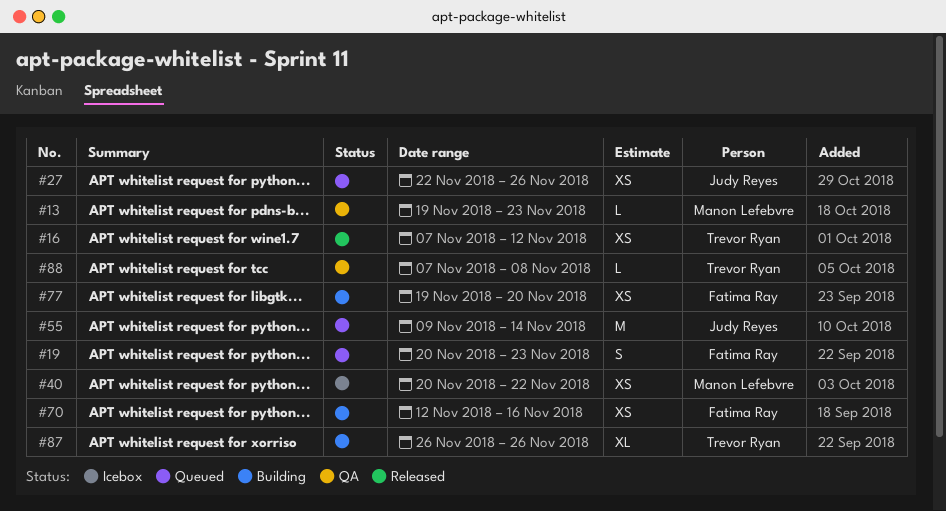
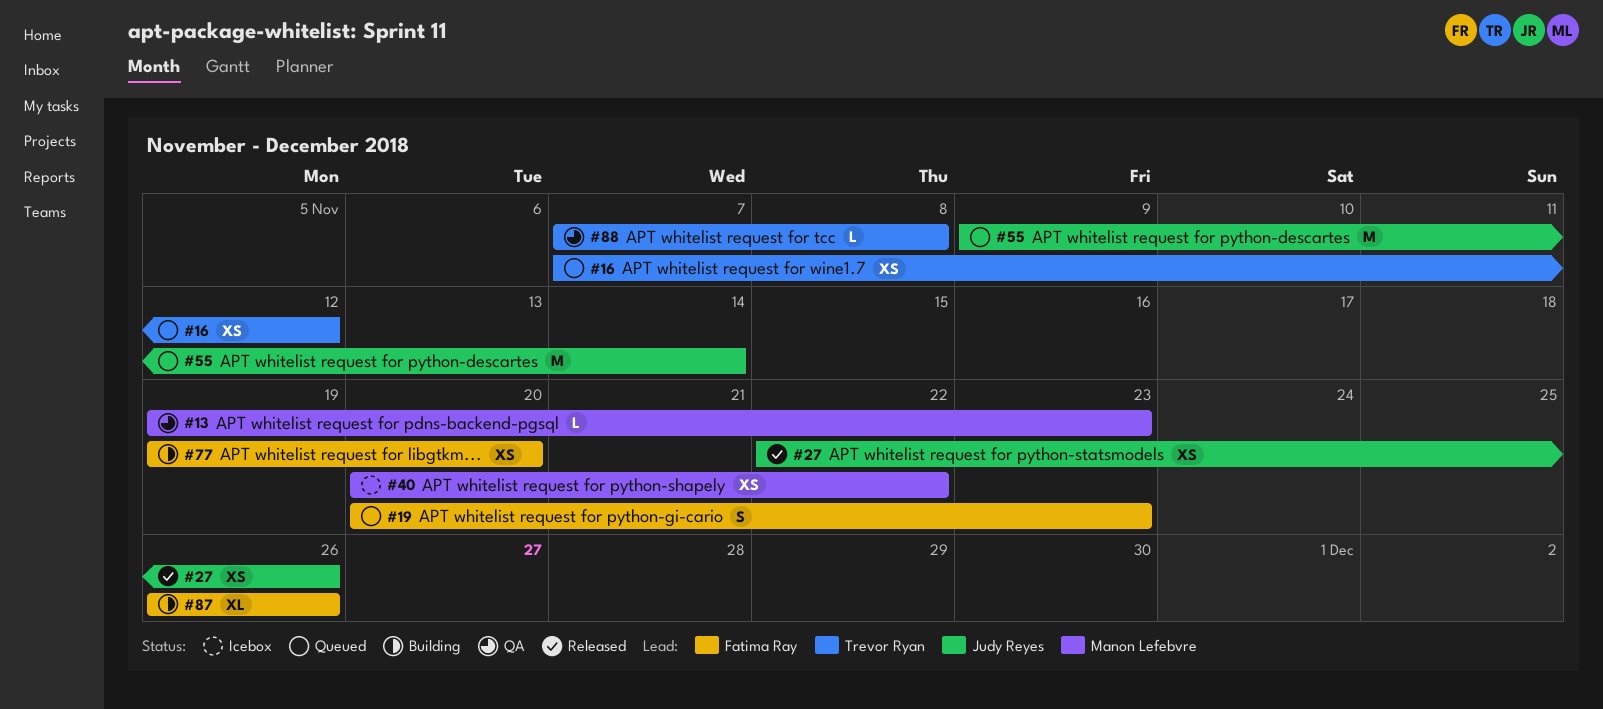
#16, status: Released -> Queued
#27, status: Queued -> Released
#70: present -> none
#87, owner: Trevor Ryan -> Fatima Ray

